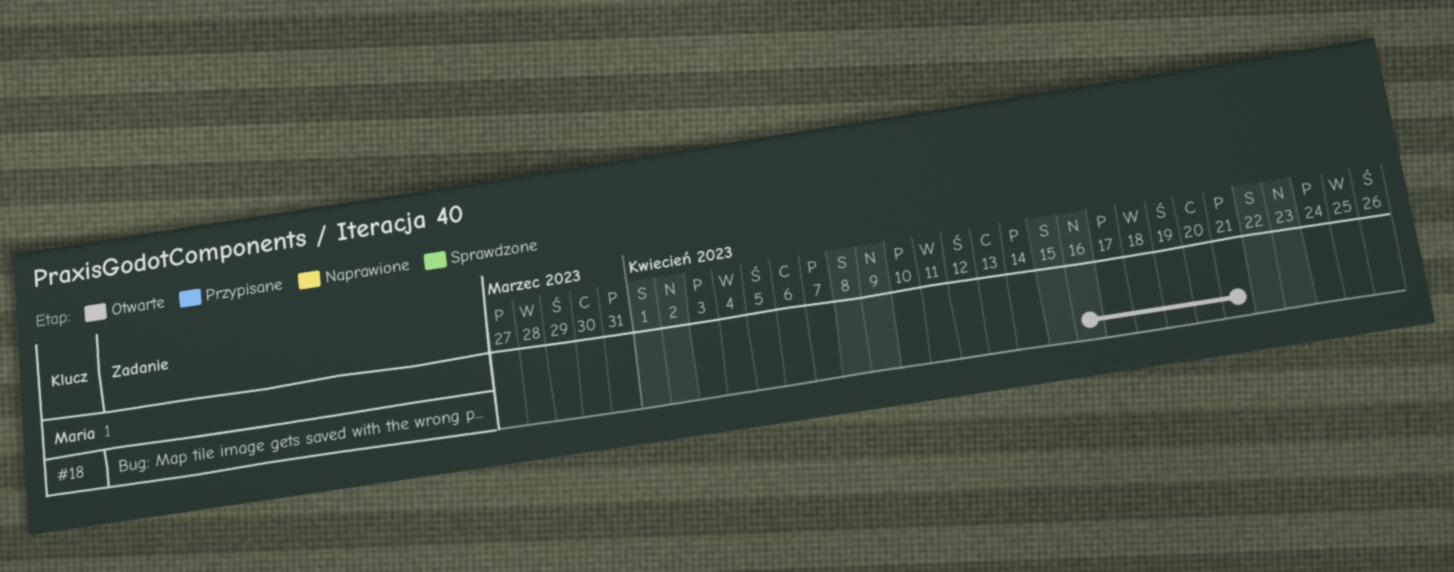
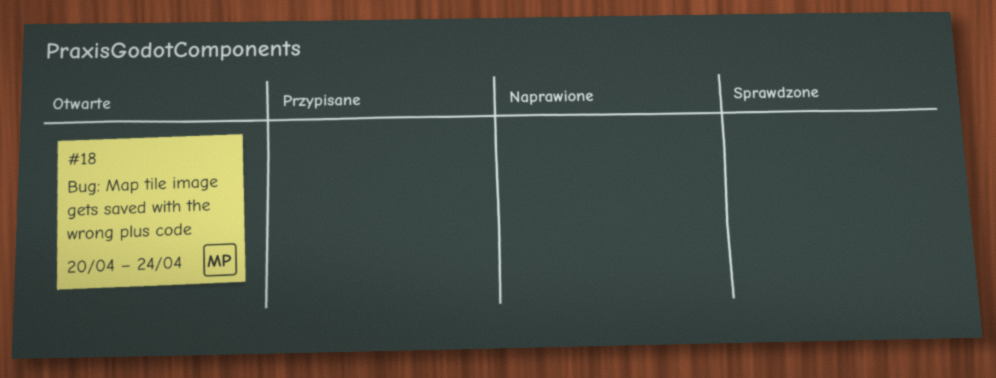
#18, start: Apr 16 -> Apr 20
#18, due: Apr 21 -> Apr 24

